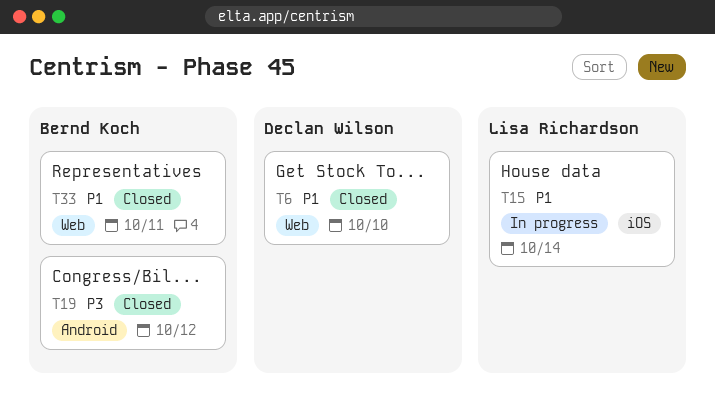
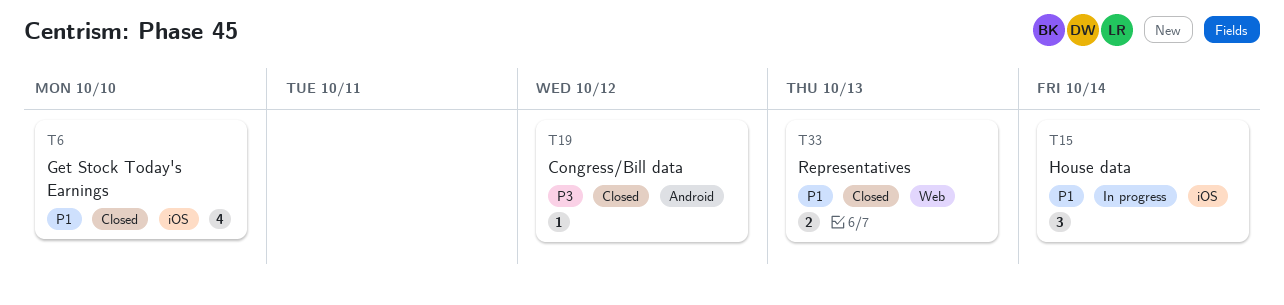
T6, label: Web -> iOS
T33, due: Oct 11 -> Oct 13

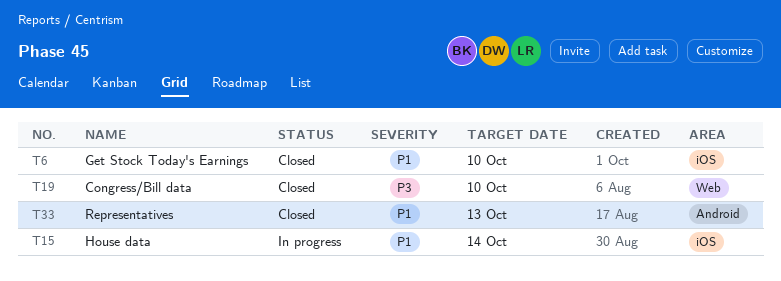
T19, label: Android -> Web
T19, due: Oct 12 -> Oct 10
T33, label: Web -> Android

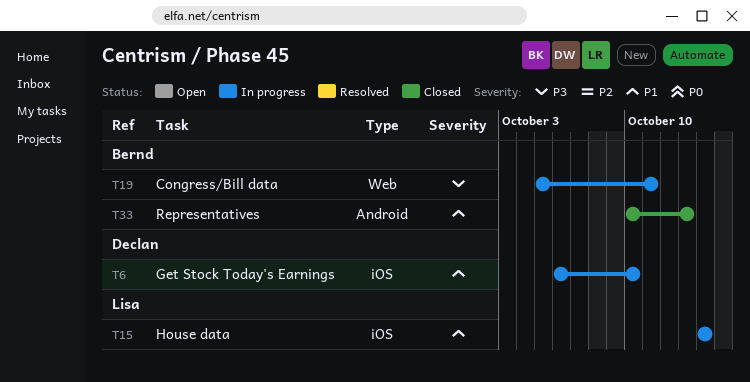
T6, status: Closed -> In progress
T19, status: Closed -> In progress
T19, due: Oct 10 -> Oct 11

